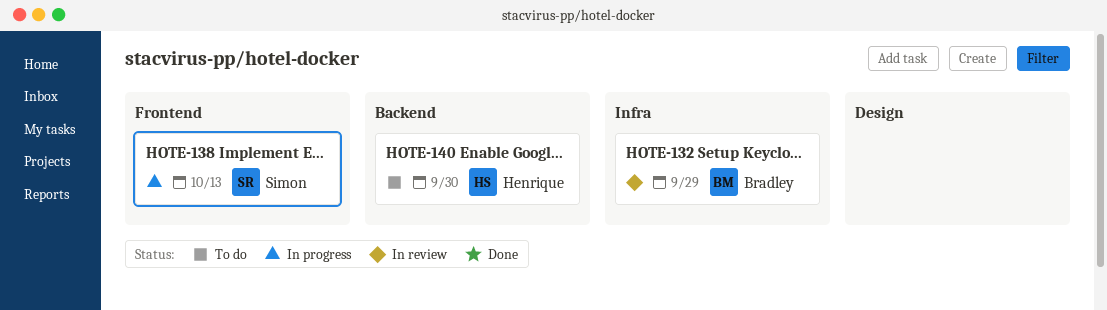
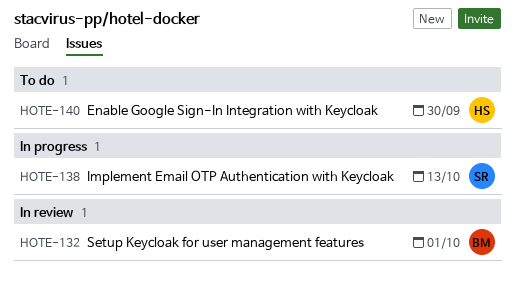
HOTE-132, due: Sep 29 -> Oct 1

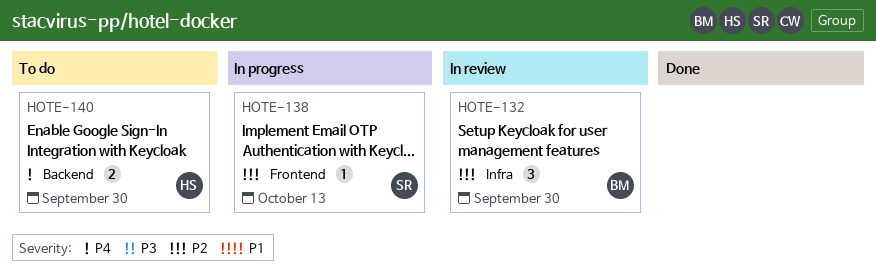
HOTE-132, due: Oct 1 -> Sep 30

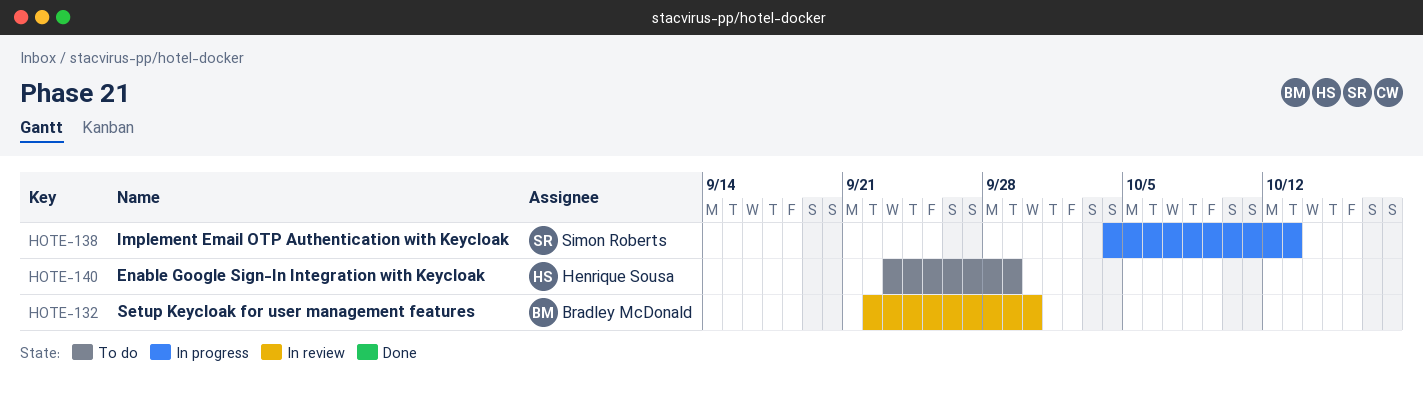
HOTE-140, due: Sep 30 -> Sep 29

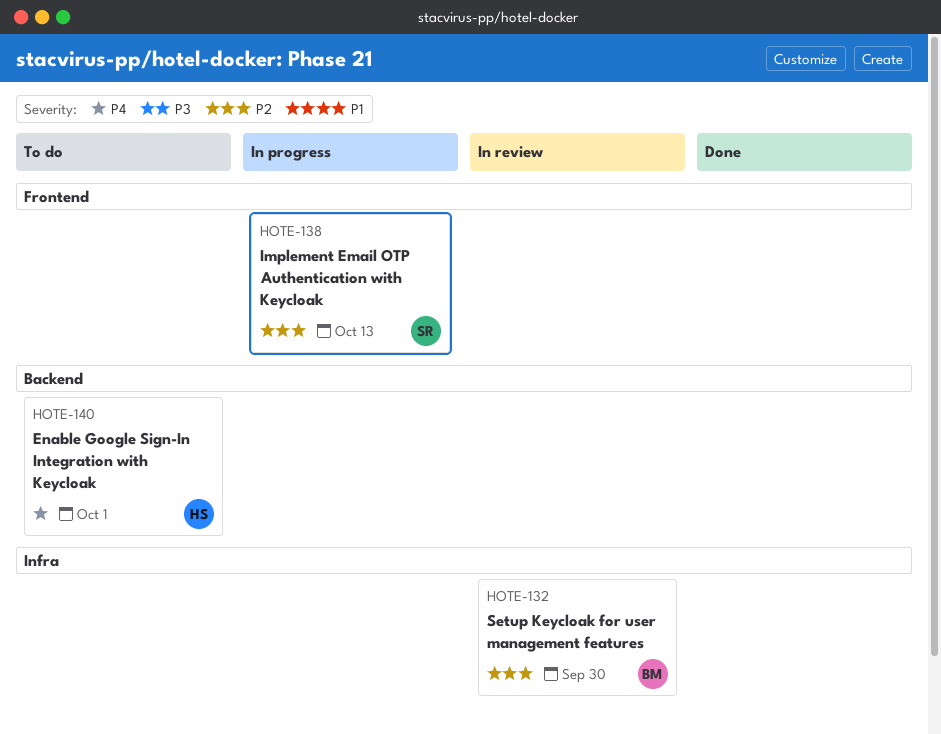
HOTE-140, due: Sep 29 -> Oct 1

